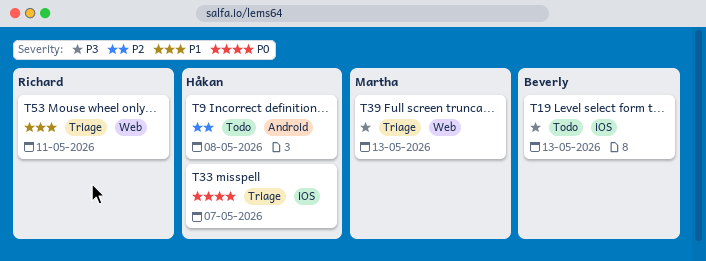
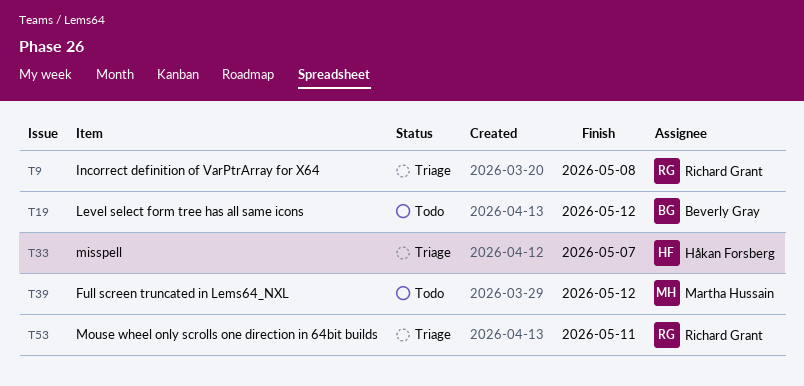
T9, status: Todo -> Triage
T9, owner: Håkan Forsberg -> Richard Grant
T19, due: May 13 -> May 12
T39, status: Triage -> Todo
T39, due: May 13 -> May 12

